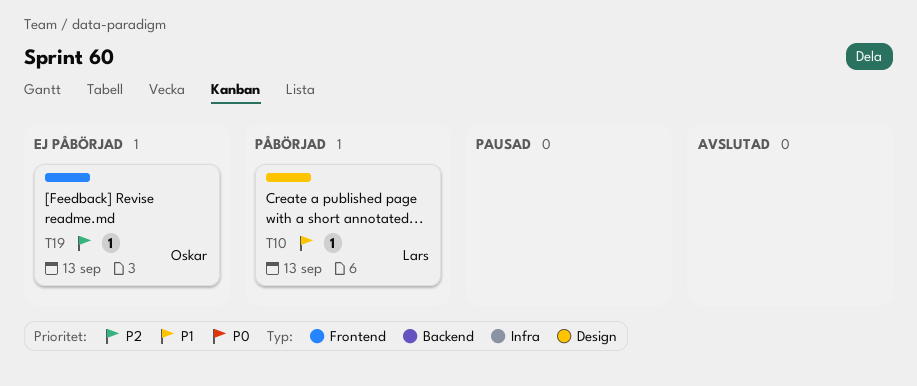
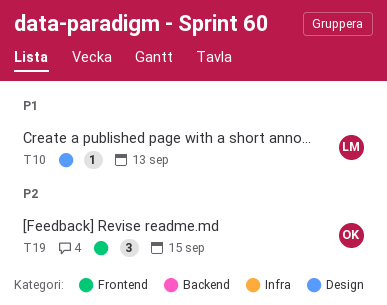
T19, estimate: 1 -> 3
T19, due: Sep 13 -> Sep 15

